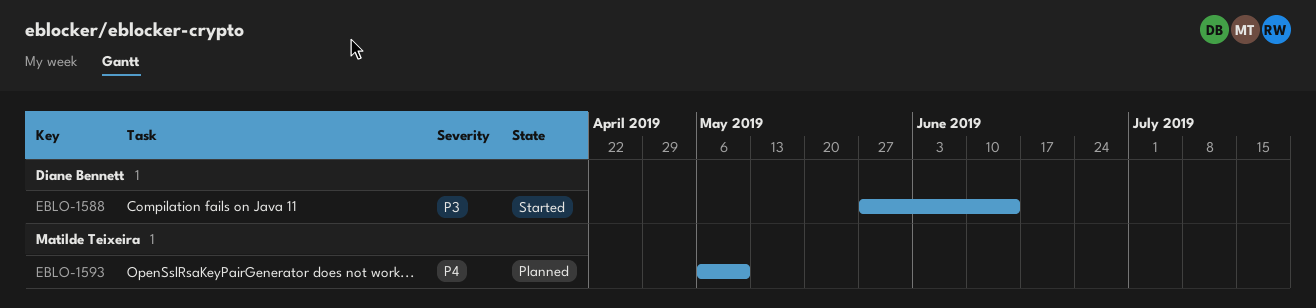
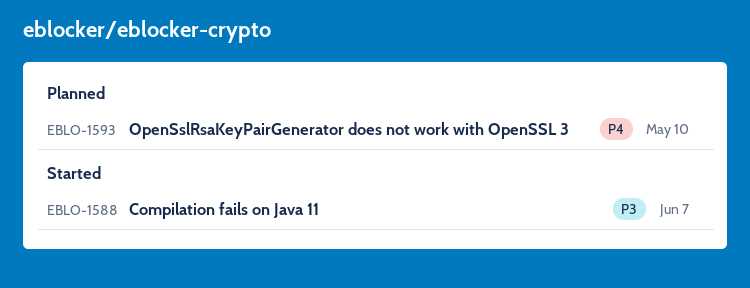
EBLO-1588, due: Jun 14 -> Jun 7

